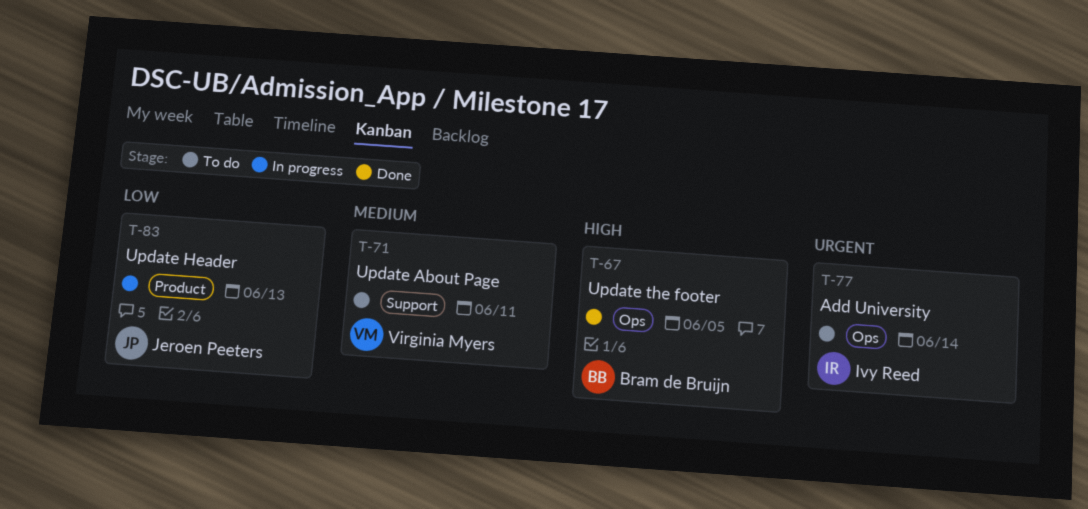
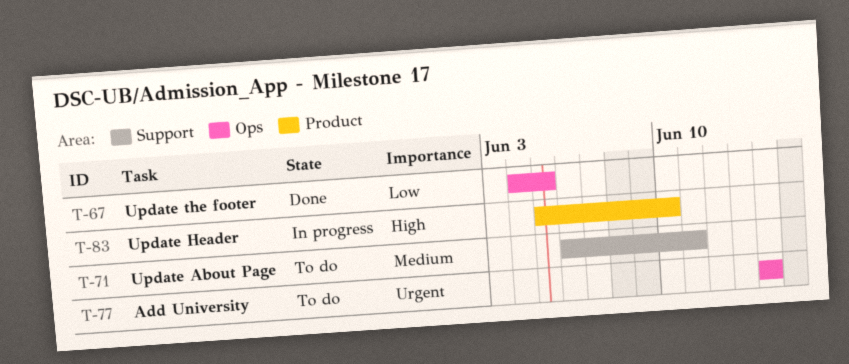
T-67, priority: High -> Low
T-83, priority: Low -> High
T-83, due: Jun 13 -> Jun 10

